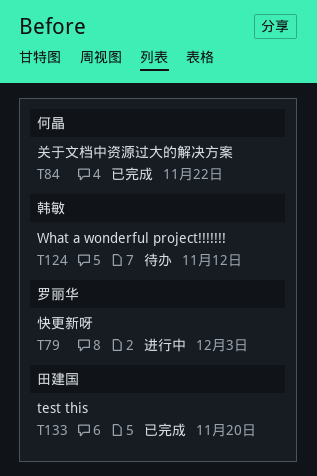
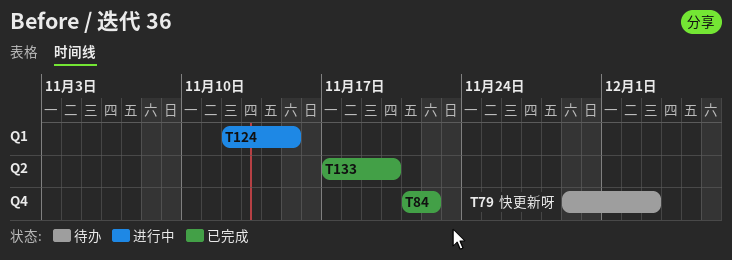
T79, status: 进行中 -> 待办
T124, status: 待办 -> 进行中
T124, due: Nov 12 -> Nov 15

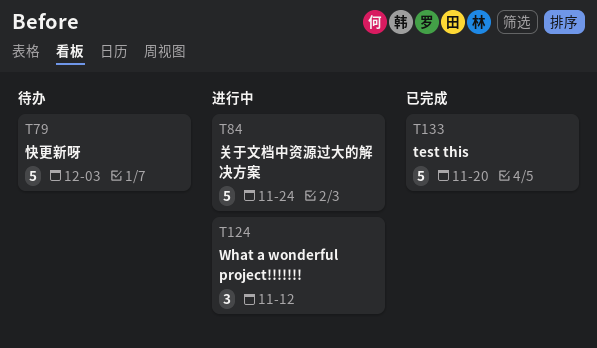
T84, status: 已完成 -> 进行中
T84, due: Nov 22 -> Nov 24
T124, due: Nov 15 -> Nov 12

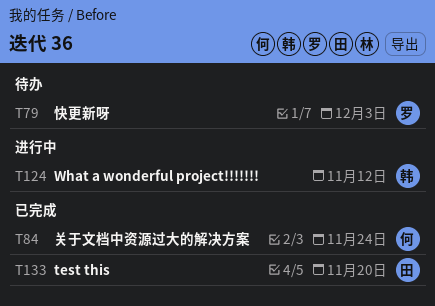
T84, status: 进行中 -> 已完成

